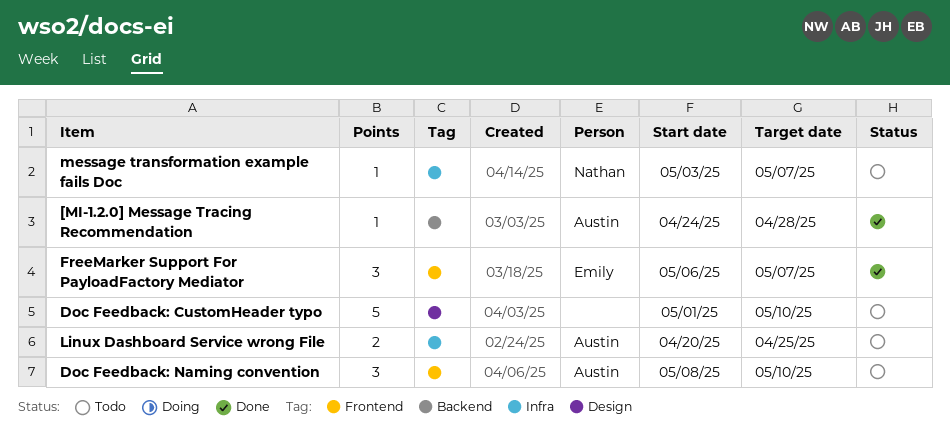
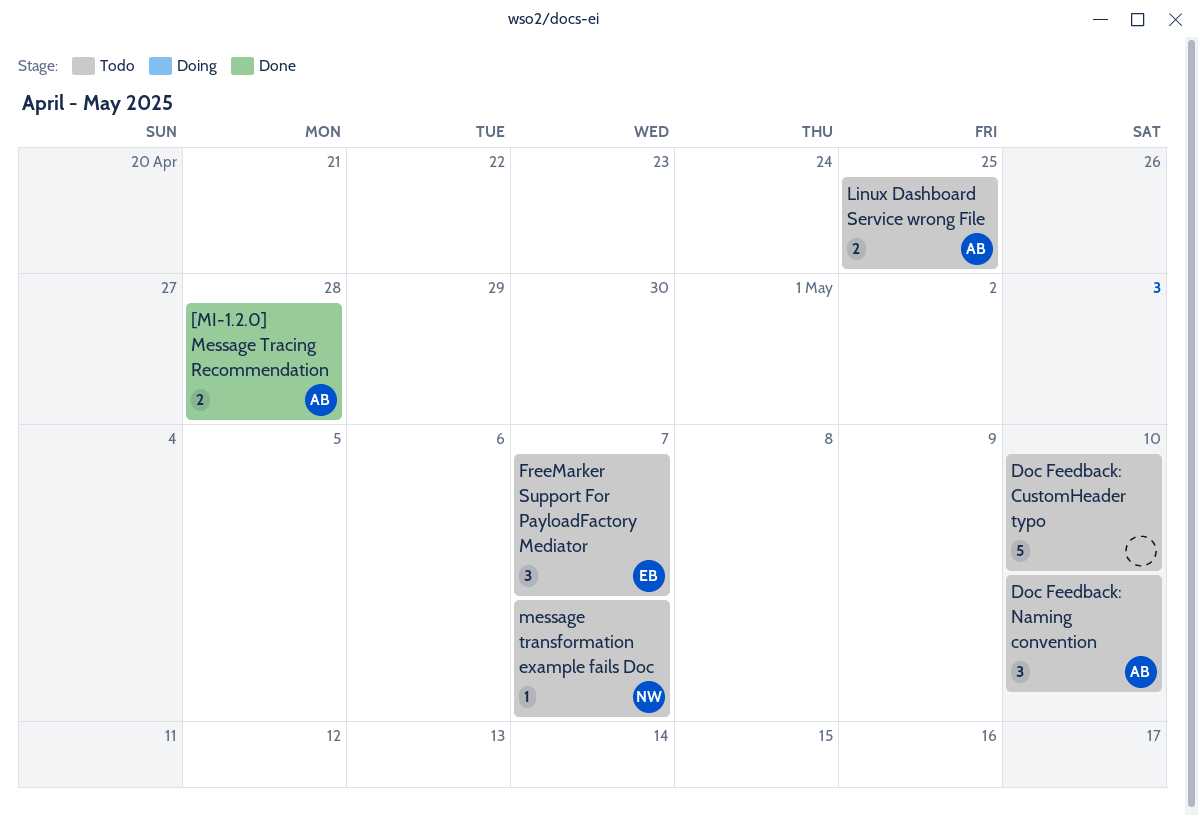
[MI-1.2.0] Message Tracing Recommendation, estimate: 1 -> 2
FreeMarker Support For PayloadFactory Mediator, status: Done -> Todo

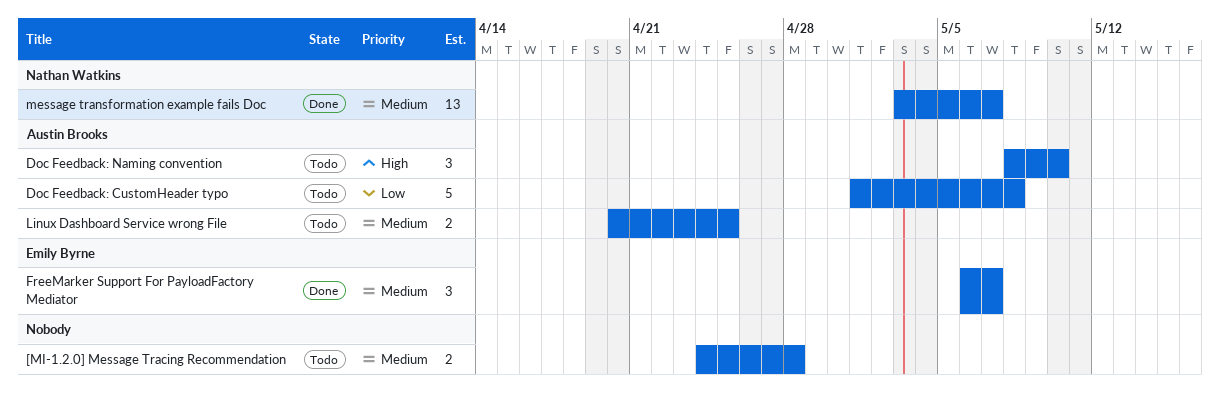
[MI-1.2.0] Message Tracing Recommendation, status: Done -> Todo
[MI-1.2.0] Message Tracing Recommendation, owner: Austin Brooks -> none
Doc Feedback: CustomHeader typo, owner: none -> Austin Brooks
Doc Feedback: CustomHeader typo, due: May 10 -> May 8
FreeMarker Support For PayloadFactory Mediator, status: Todo -> Done
message transformation example fails Doc, status: Todo -> Done
message transformation example fails Doc, estimate: 1 -> 13

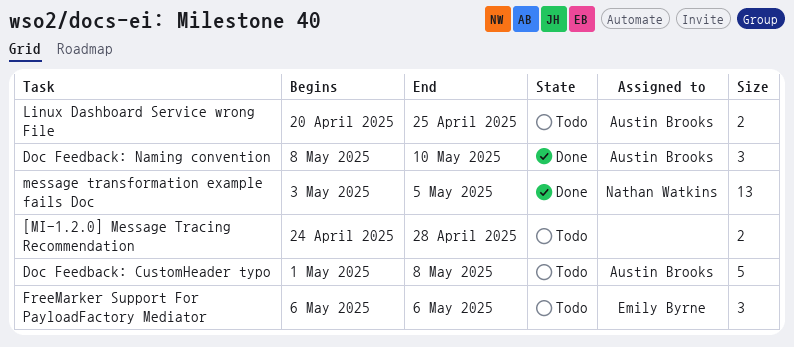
Doc Feedback: Naming convention, status: Todo -> Done
FreeMarker Support For PayloadFactory Mediator, status: Done -> Todo
FreeMarker Support For PayloadFactory Mediator, due: May 7 -> May 6
message transformation example fails Doc, due: May 7 -> May 5

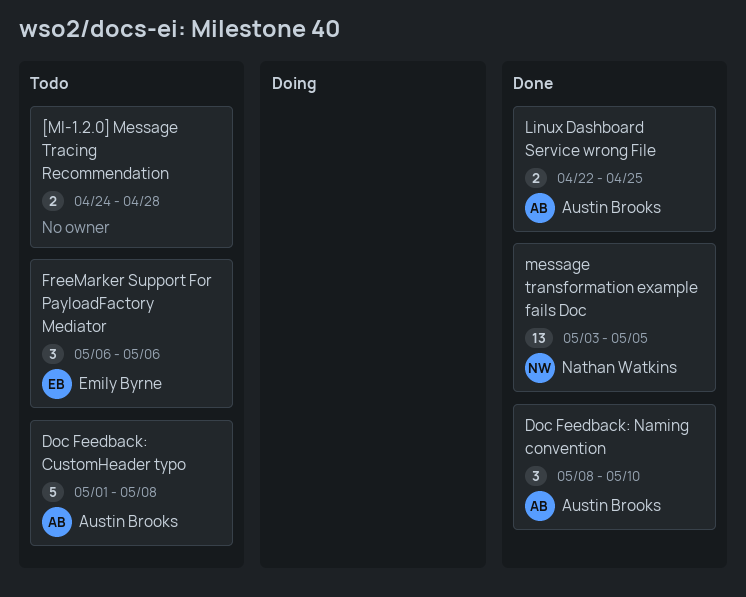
Linux Dashboard Service wrong File, status: Todo -> Done
Linux Dashboard Service wrong File, start: Apr 20 -> Apr 22

